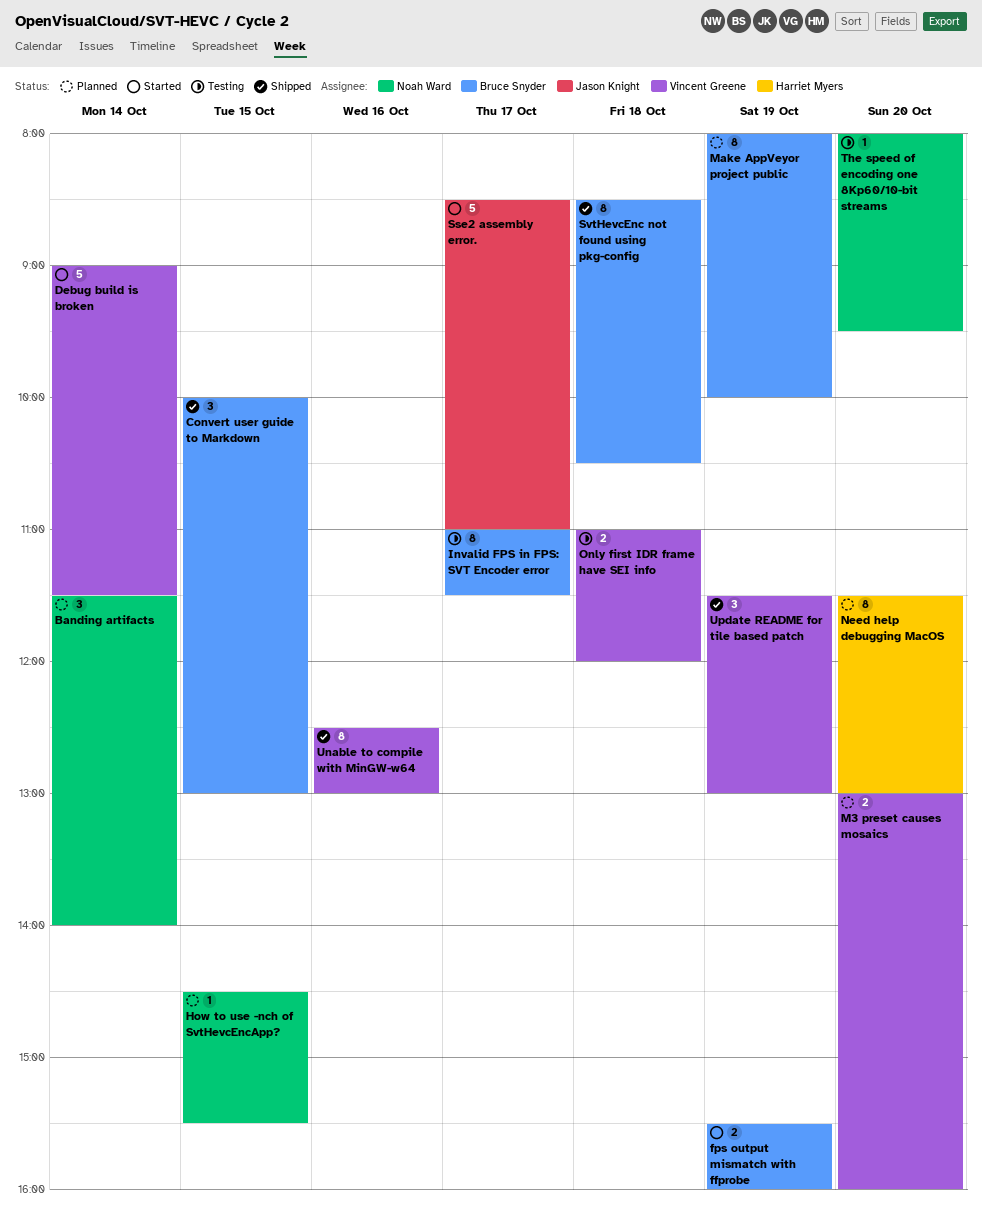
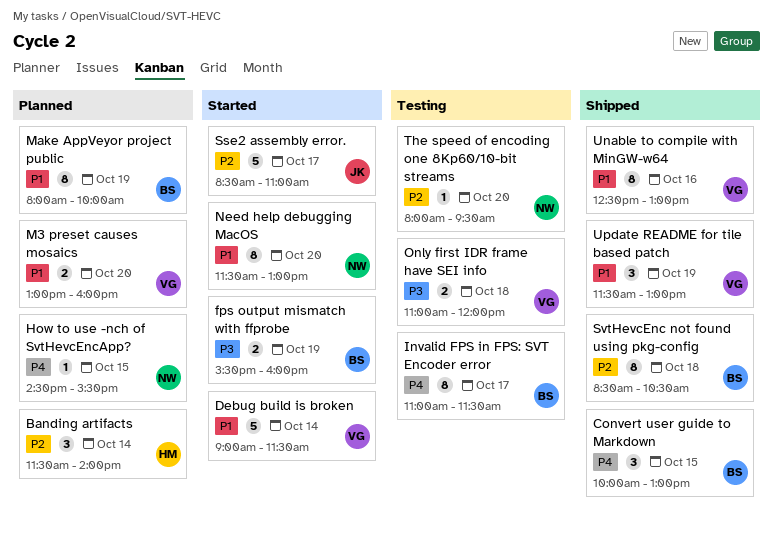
Banding artifacts, owner: Noah Ward -> Harriet Myers
Need help debugging MacOS, status: Planned -> Started
Need help debugging MacOS, owner: Harriet Myers -> Noah Ward

